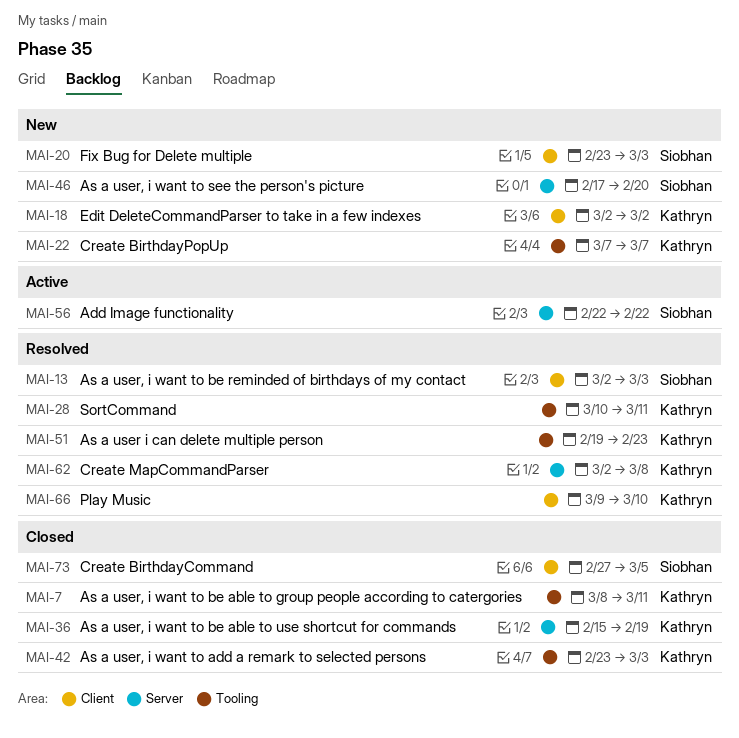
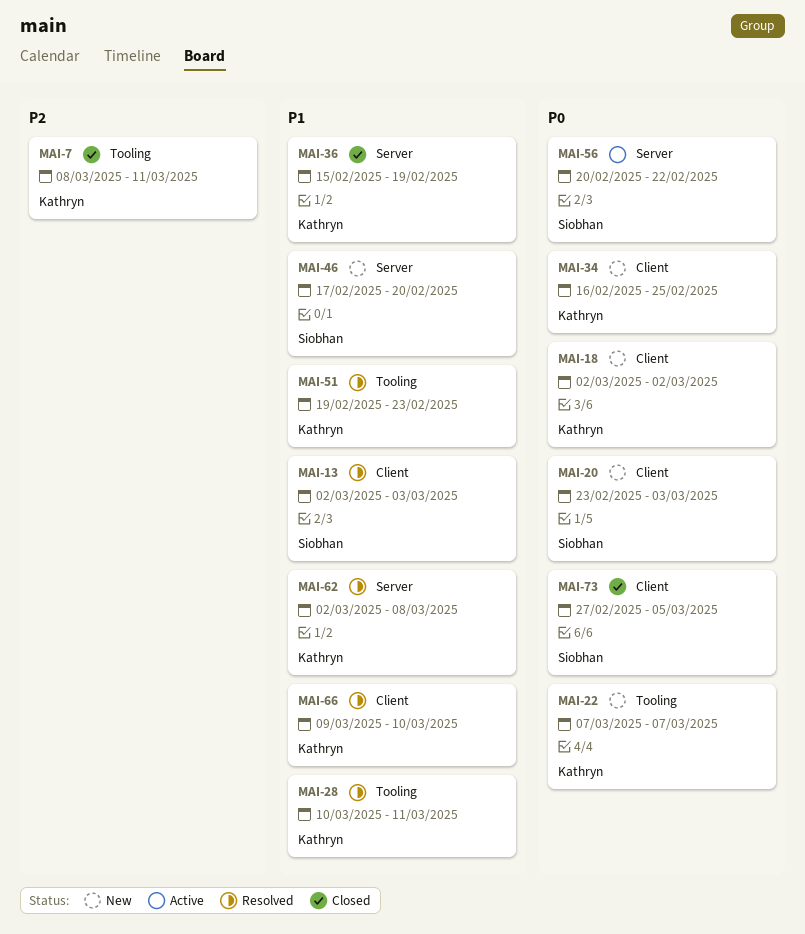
MAI-34: none -> present
MAI-42: present -> none
MAI-56, start: Feb 22 -> Feb 20

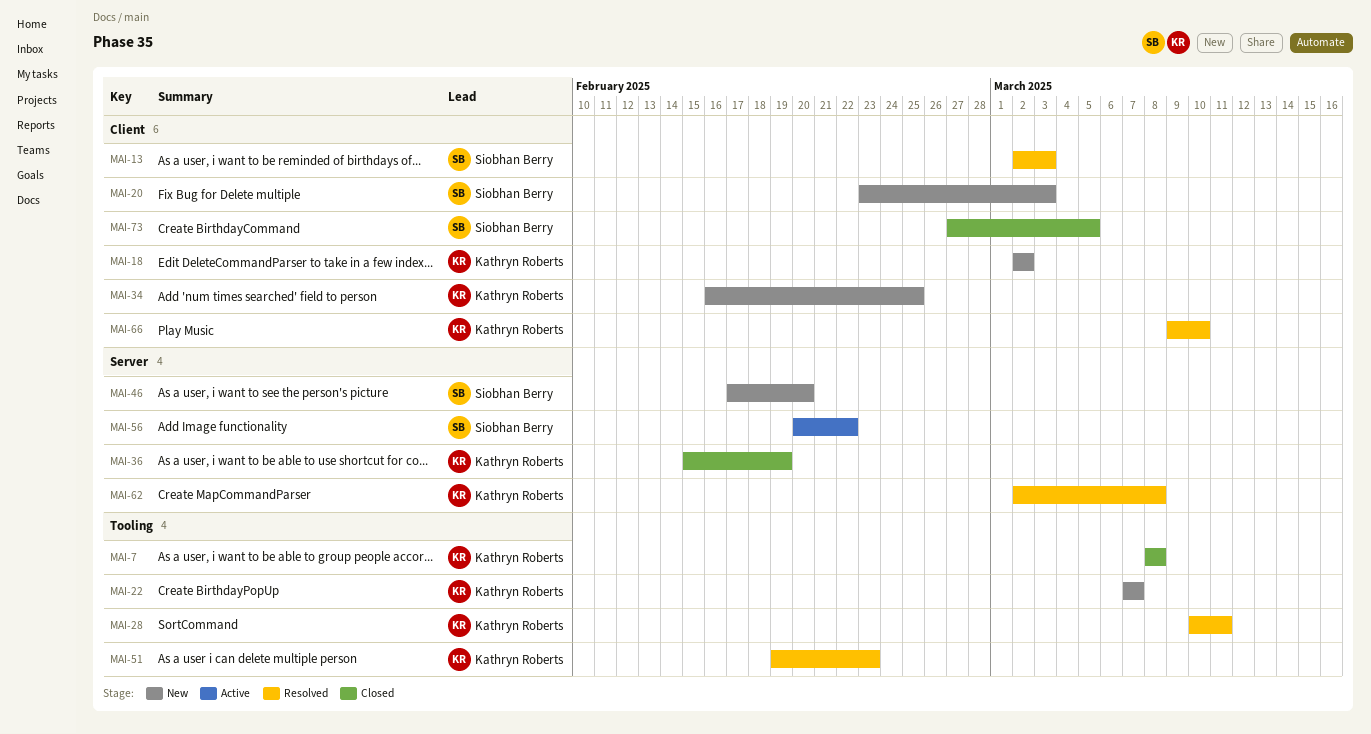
MAI-7, due: Mar 11 -> Mar 8

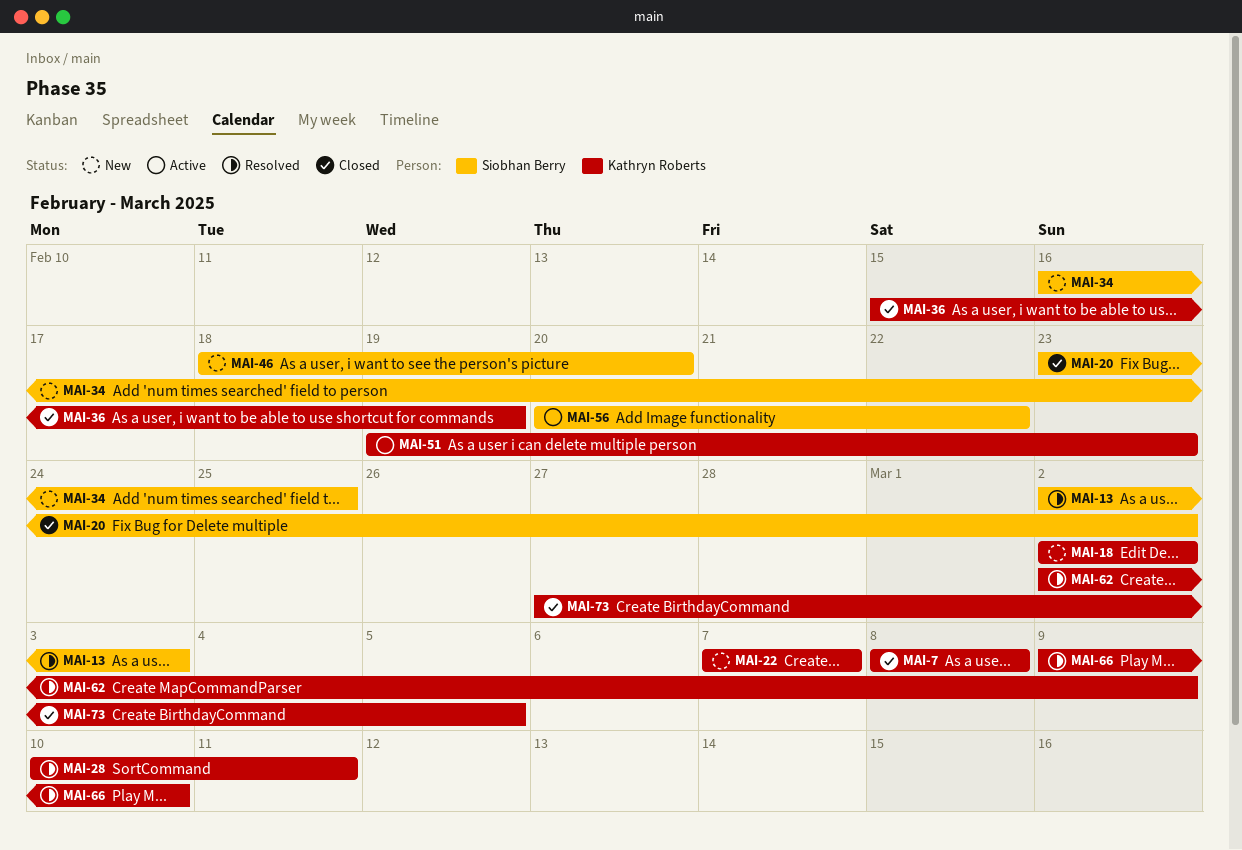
MAI-20, status: New -> Closed
MAI-20, due: Mar 3 -> Mar 2
MAI-34, owner: Kathryn Roberts -> Siobhan Berry
MAI-46, start: Feb 17 -> Feb 18
MAI-51, status: Resolved -> Active
MAI-62, due: Mar 8 -> Mar 9
MAI-73, owner: Siobhan Berry -> Kathryn Roberts

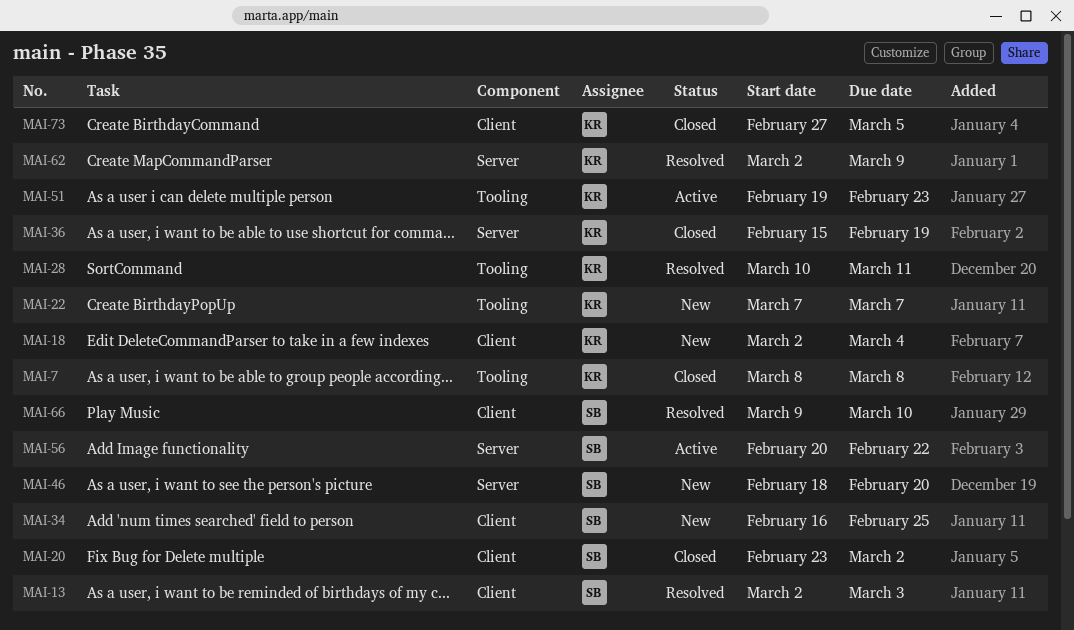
MAI-18, due: Mar 2 -> Mar 4
MAI-66, owner: Kathryn Roberts -> Siobhan Berry

